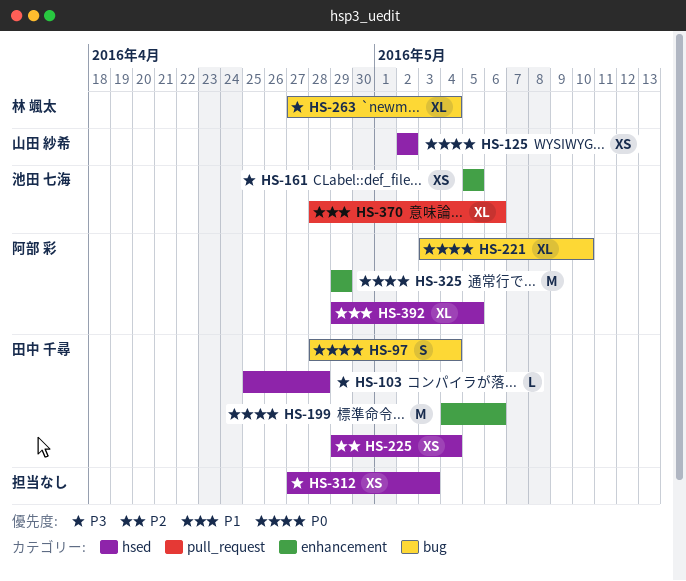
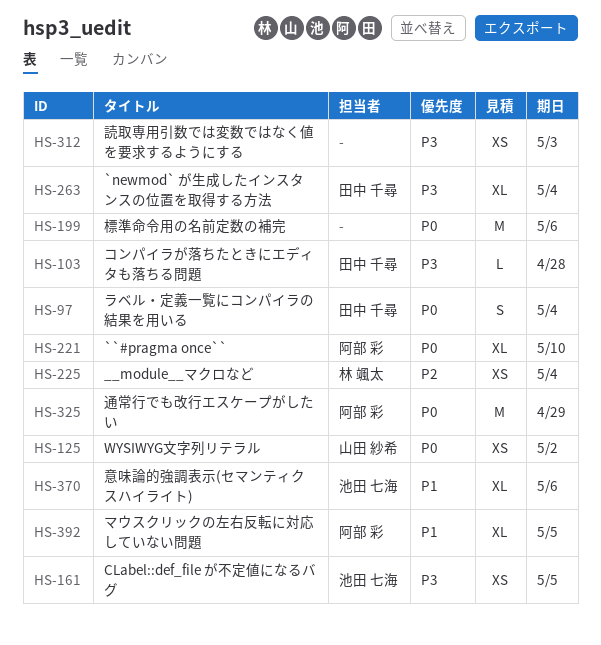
HS-199, owner: 田中 千尋 -> none
HS-225, owner: 田中 千尋 -> 林 颯太
HS-263, owner: 林 颯太 -> 田中 千尋

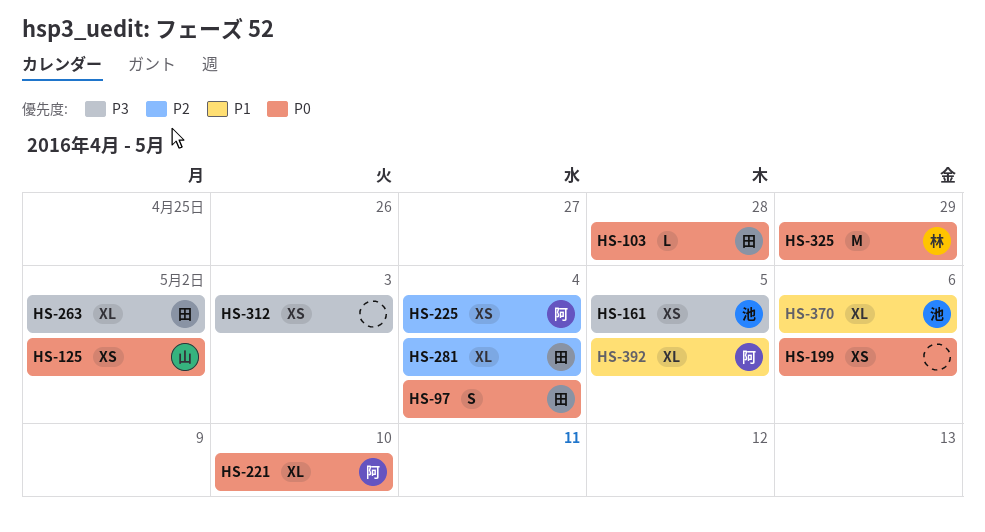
HS-103, priority: P3 -> P0
HS-199, estimate: M -> XS
HS-225, owner: 林 颯太 -> 阿部 彩
HS-263, due: May 4 -> May 2
HS-281: none -> present
HS-325, owner: 阿部 彩 -> 林 颯太

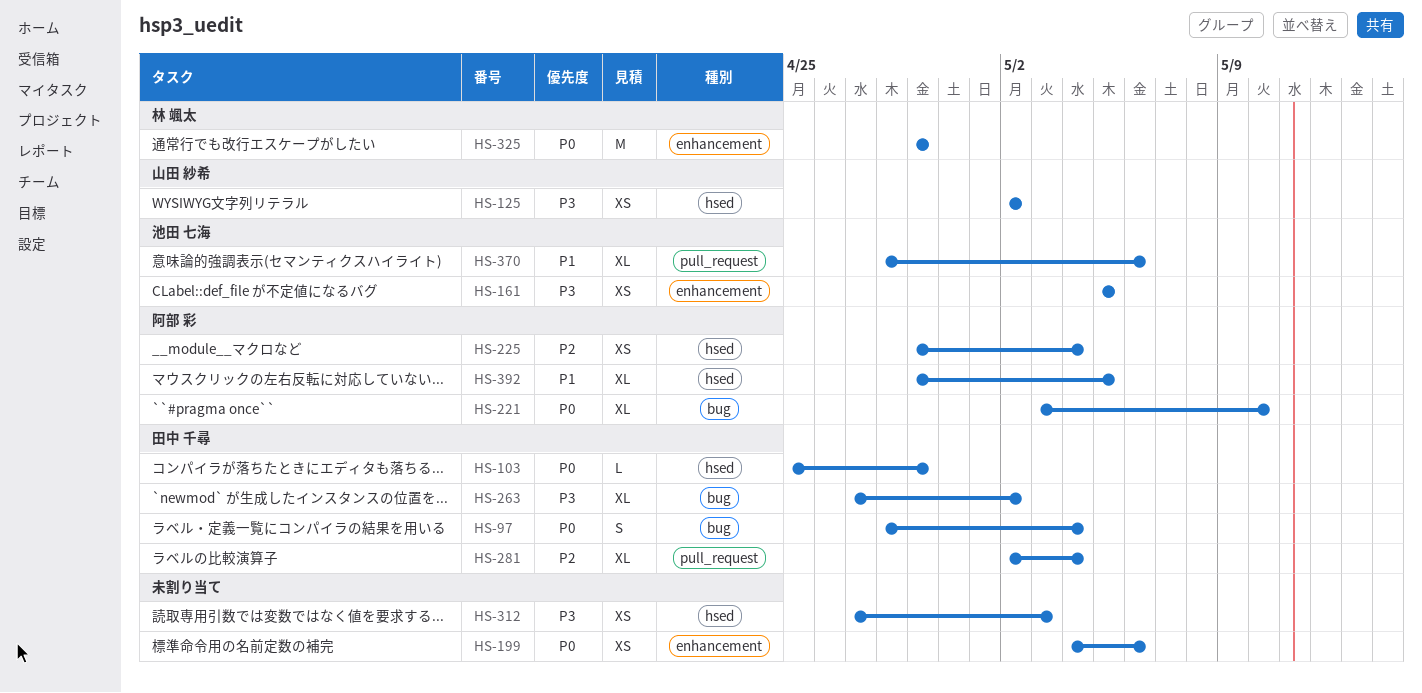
HS-103, due: Apr 28 -> Apr 29
HS-125, priority: P0 -> P3

